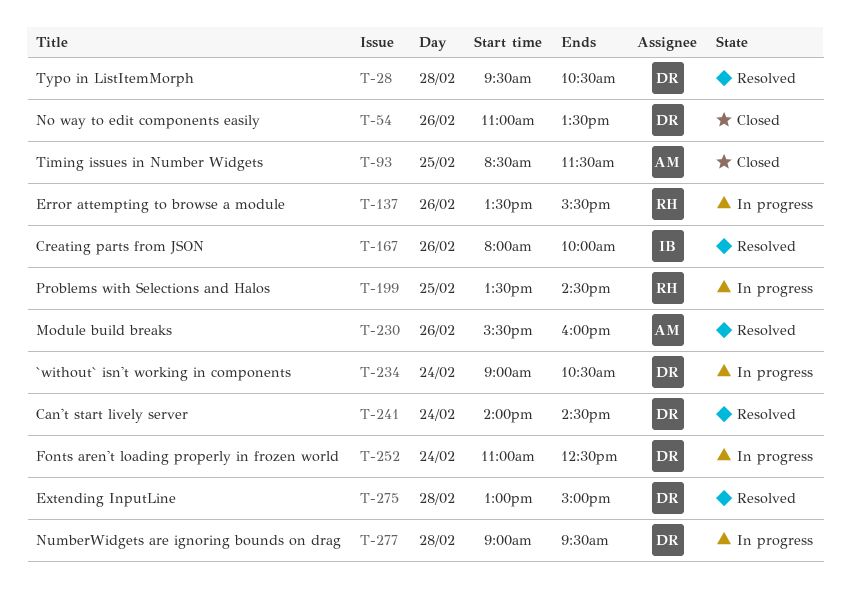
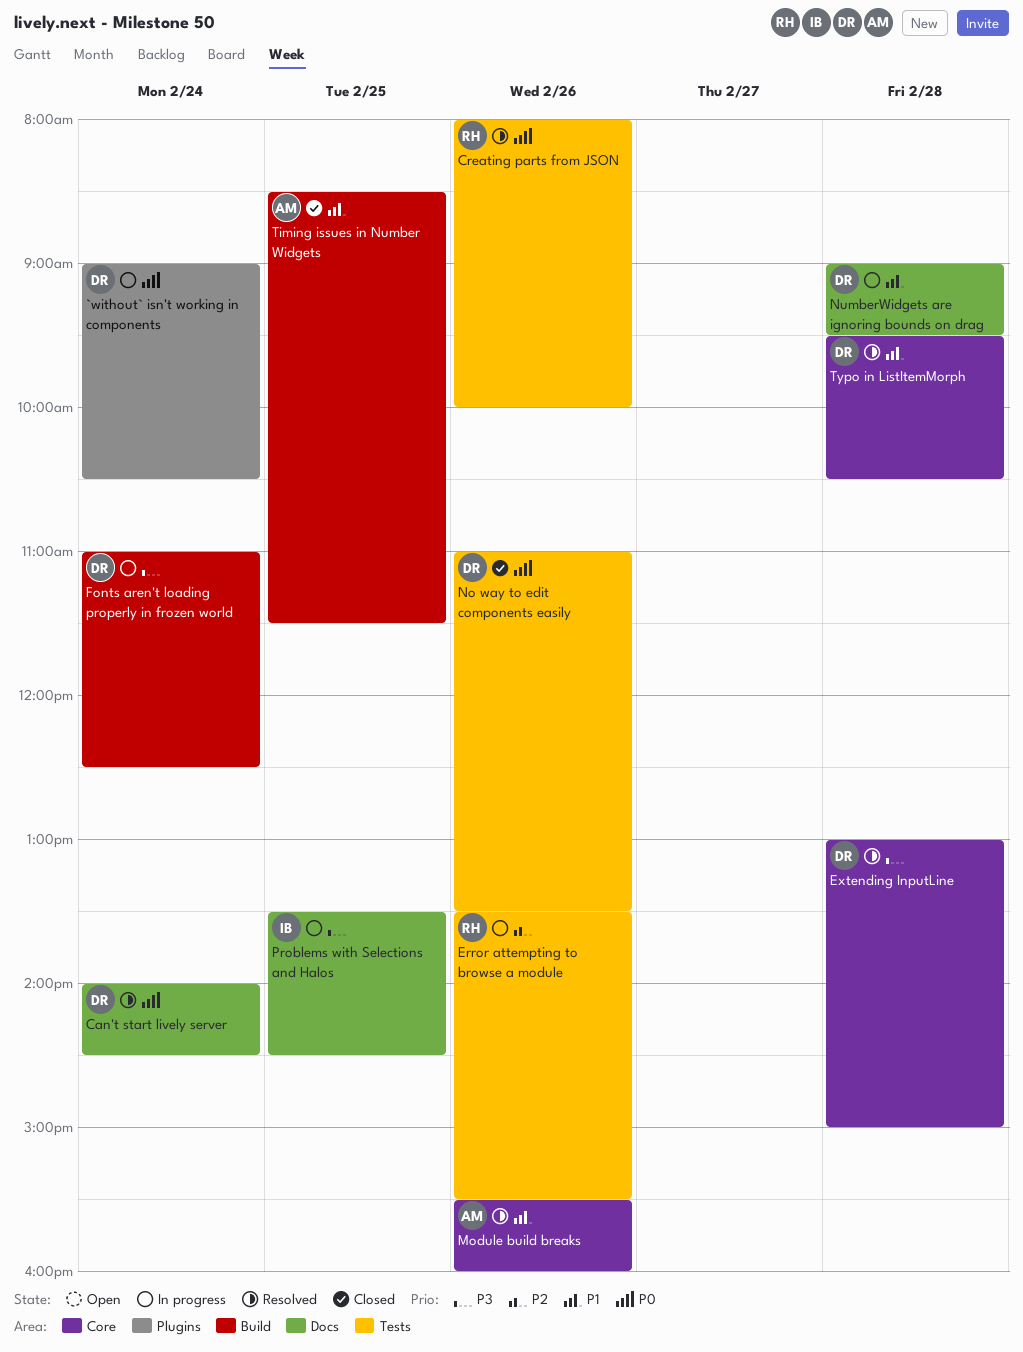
Creating parts from JSON, owner: IB -> RH
Problems with Selections and Halos, owner: RH -> IB

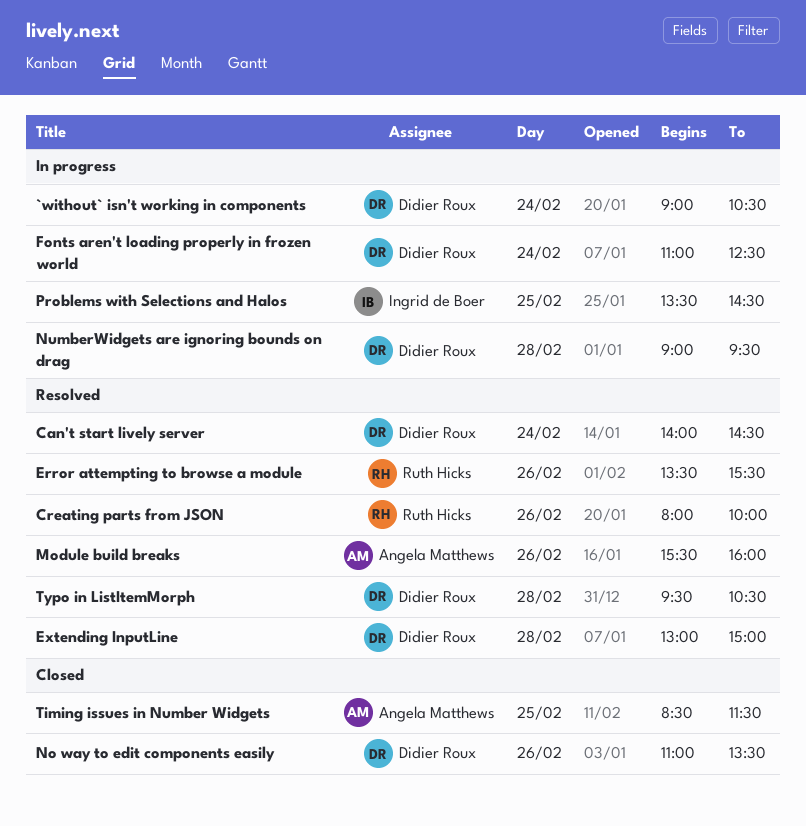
Error attempting to browse a module, status: In progress -> Resolved

